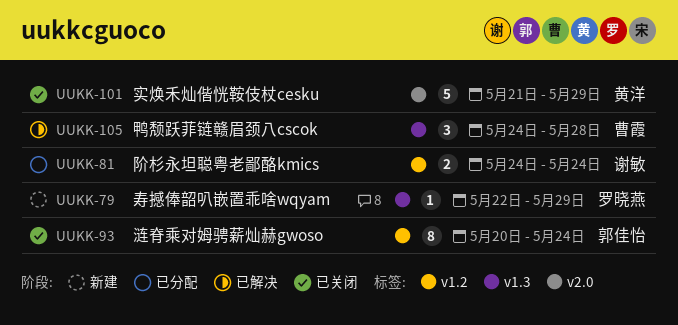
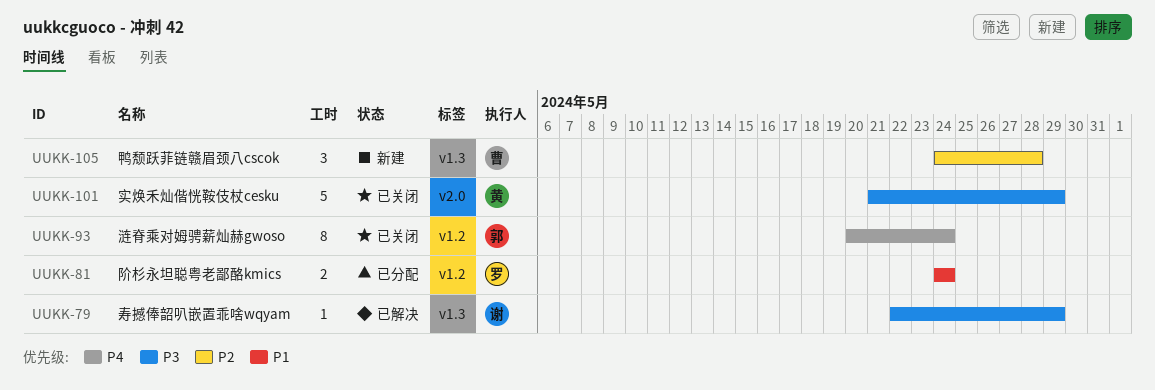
UUKK-79, status: 新建 -> 已解决
UUKK-79, owner: 罗晓燕 -> 谢敏
UUKK-81, owner: 谢敏 -> 罗晓燕
UUKK-105, status: 已解决 -> 新建

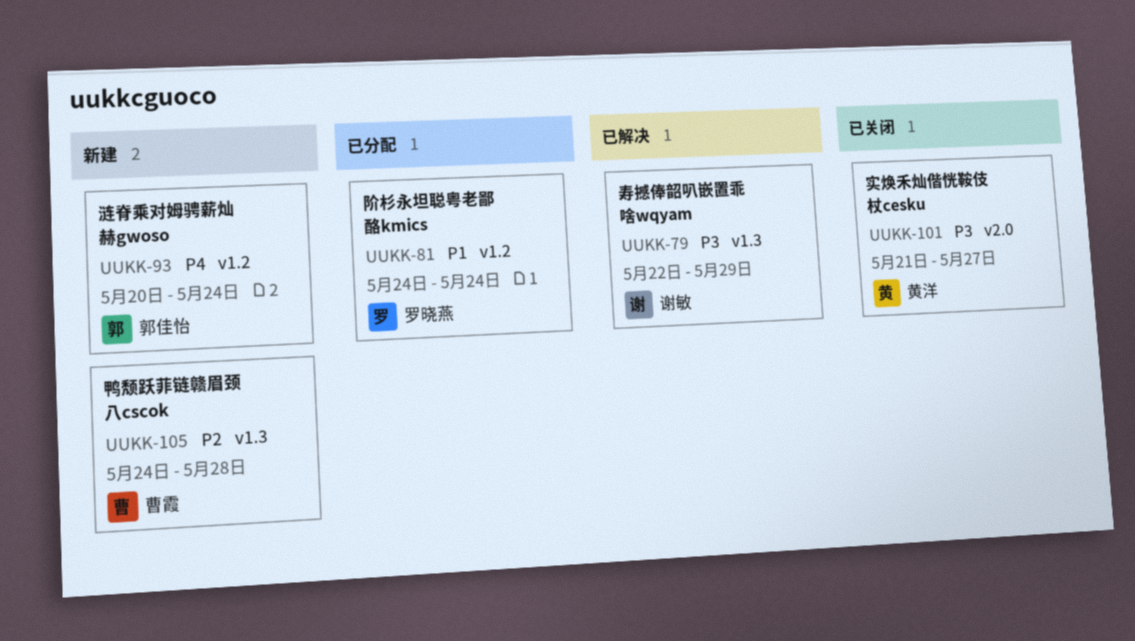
UUKK-93, status: 已关闭 -> 新建
UUKK-101, due: May 29 -> May 27

